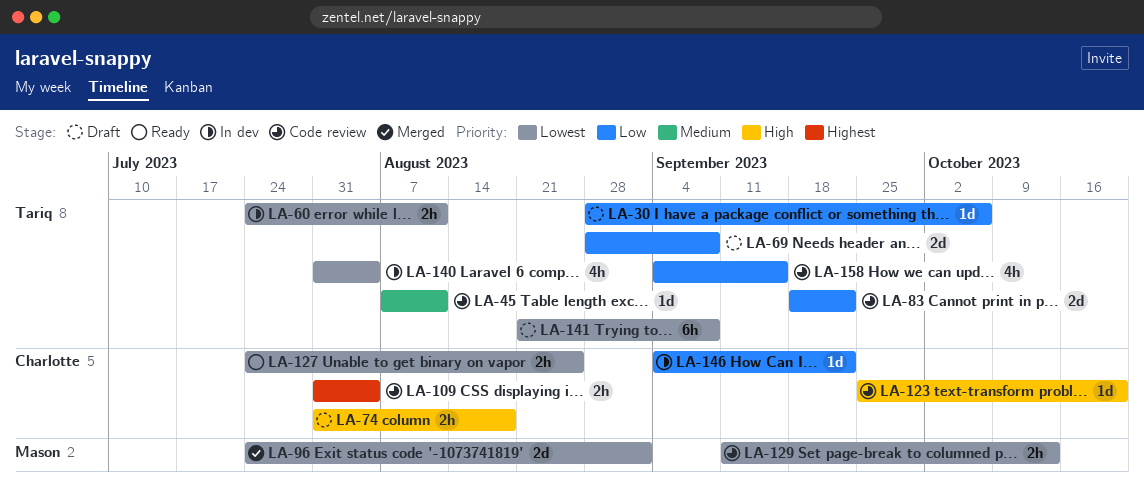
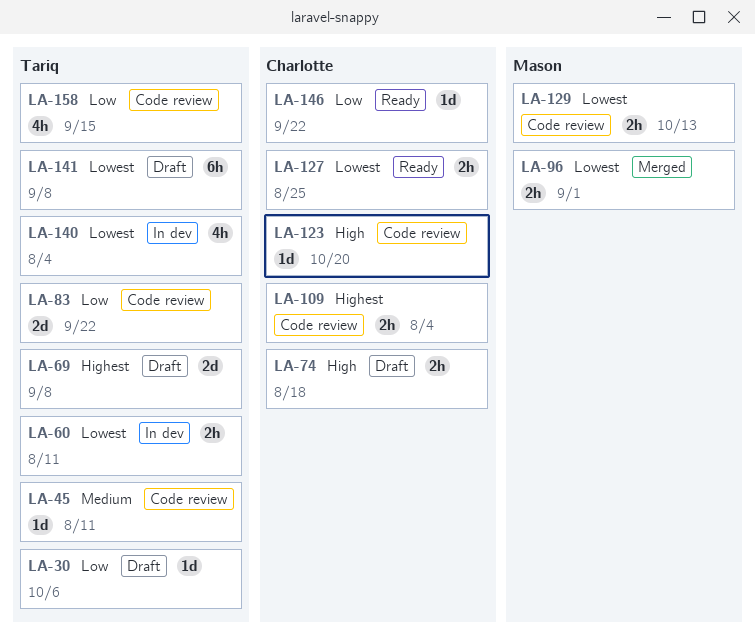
LA-69, priority: Low -> Highest
LA-96, estimate: 2d -> 2h
LA-146, status: In dev -> Ready

